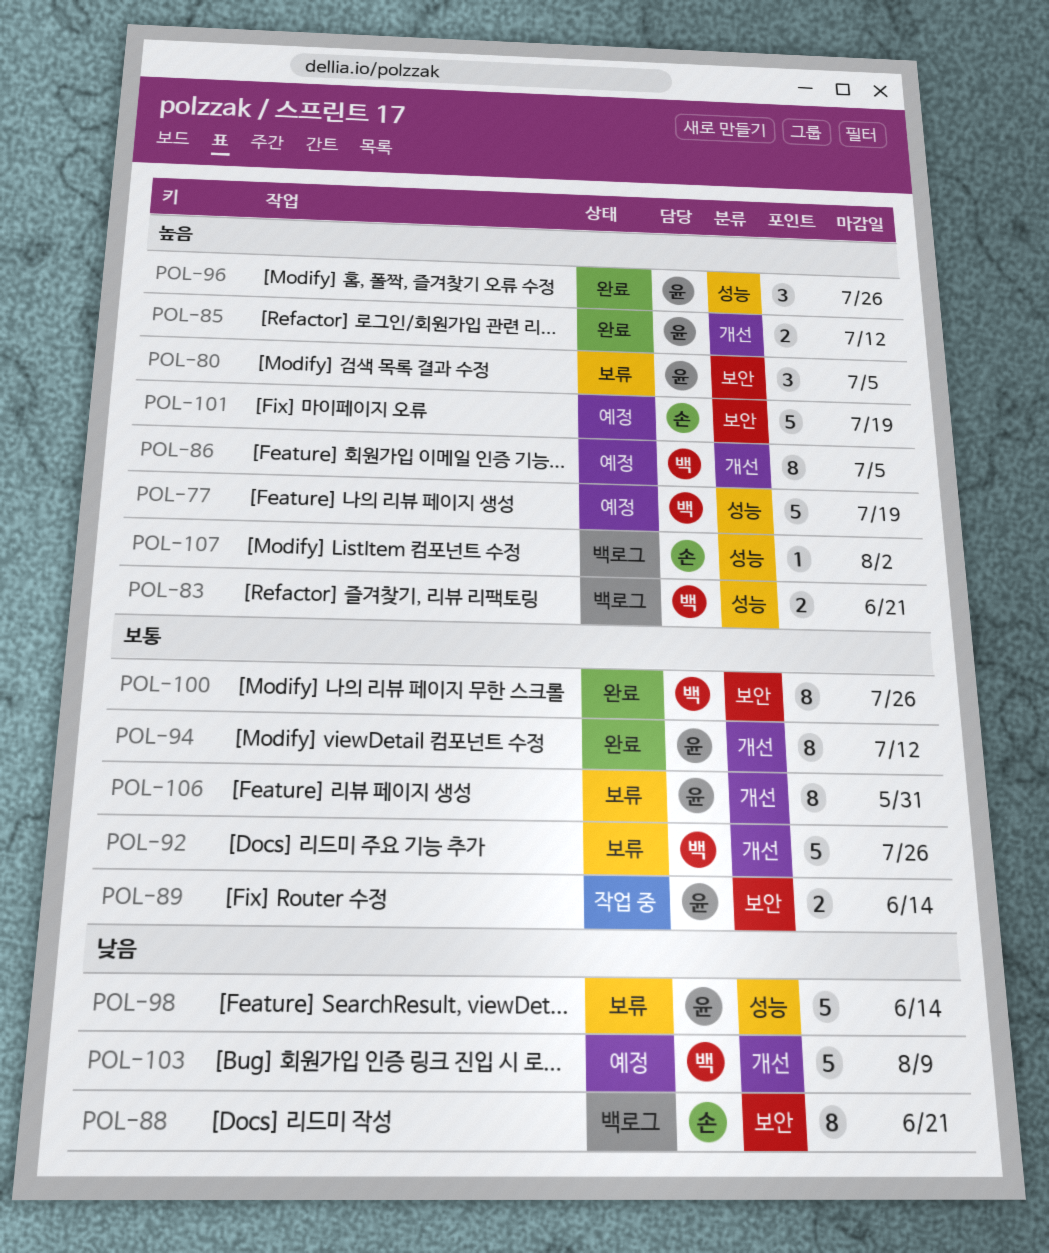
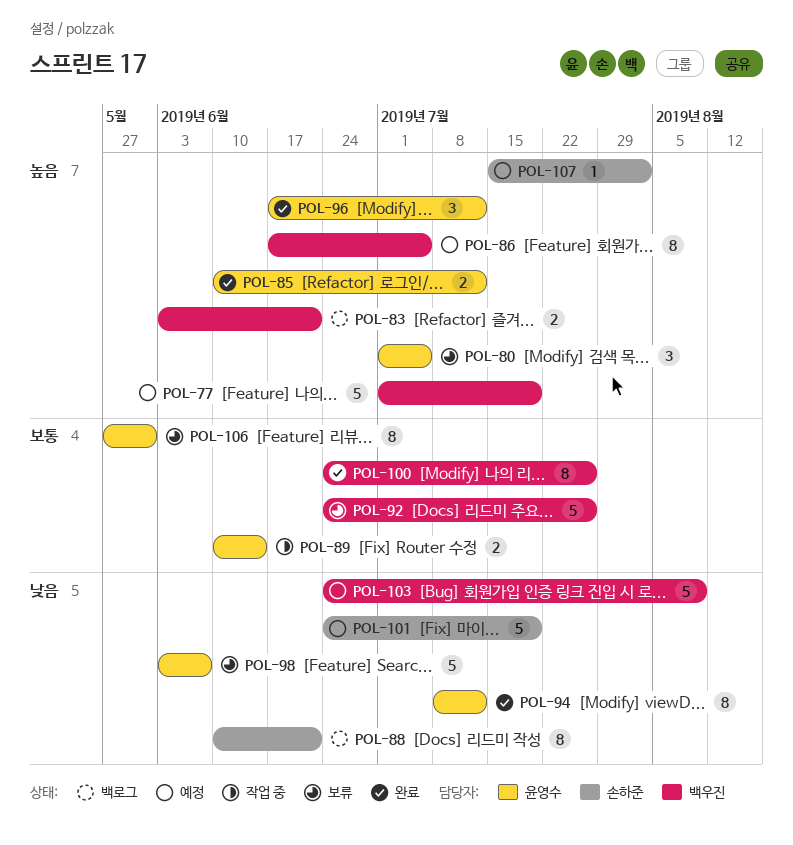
POL-94, priority: 보통 -> 낮음
POL-96, due: Jul 26 -> Jul 12
POL-98, due: Jun 14 -> Jun 7
POL-101, priority: 높음 -> 낮음
POL-107, status: 백로그 -> 예정

